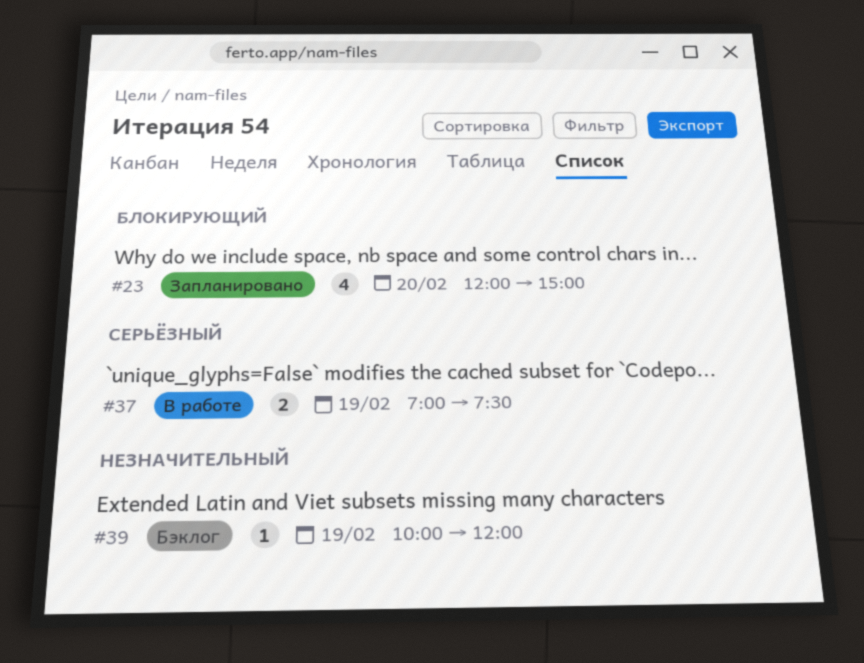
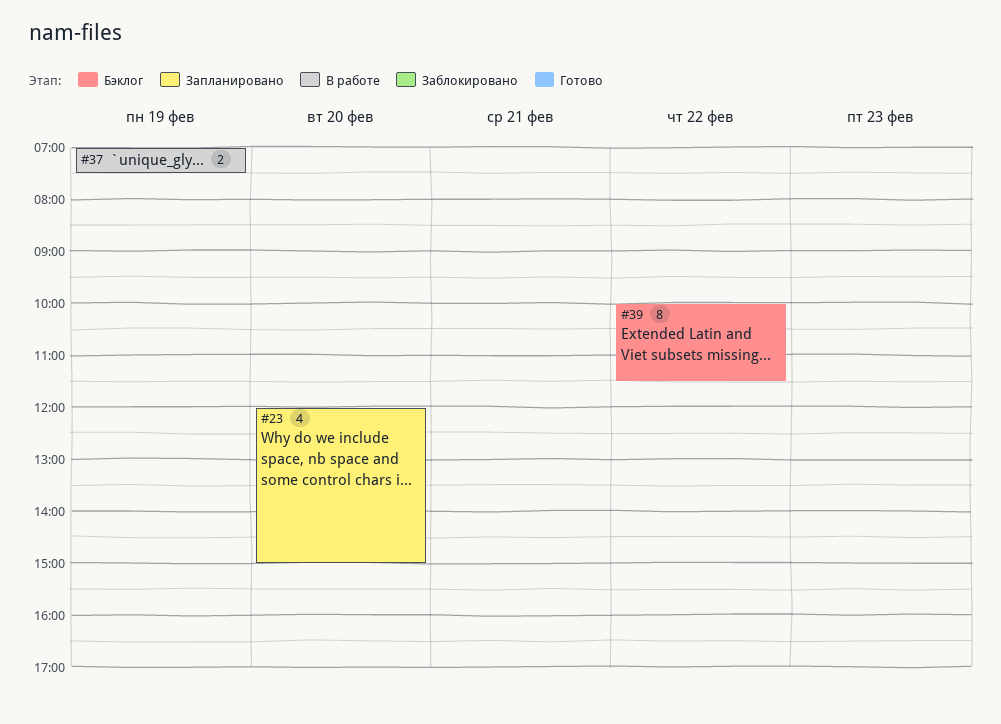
#39, estimate: 1 -> 8
#39, day: Feb 19 -> Feb 22
#39, ends: 12:00 -> 11:30

